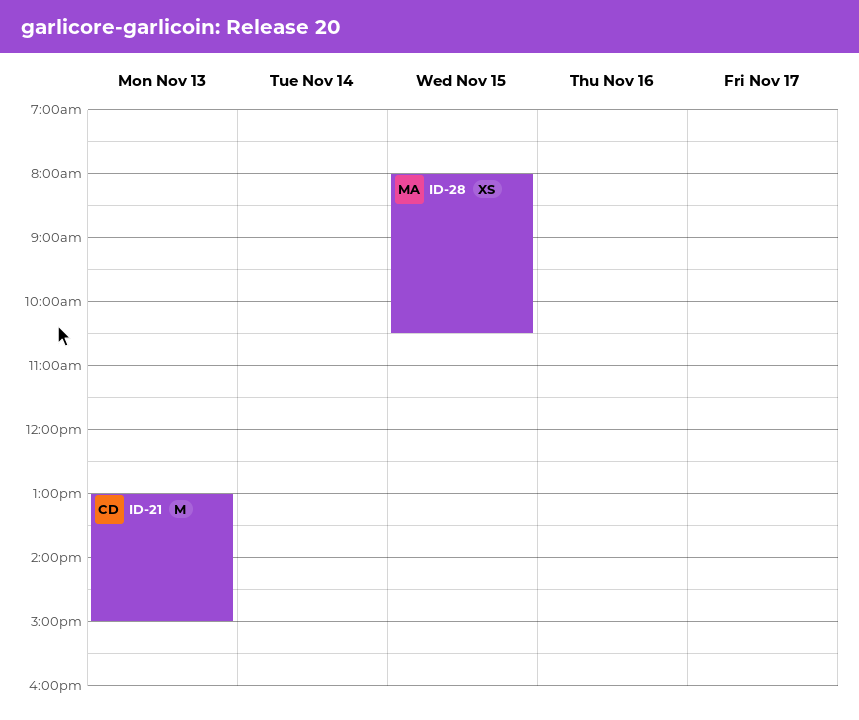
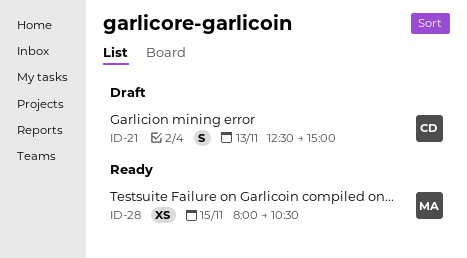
ID-21, estimate: M -> S
ID-21, begins: 13:00 -> 12:30

